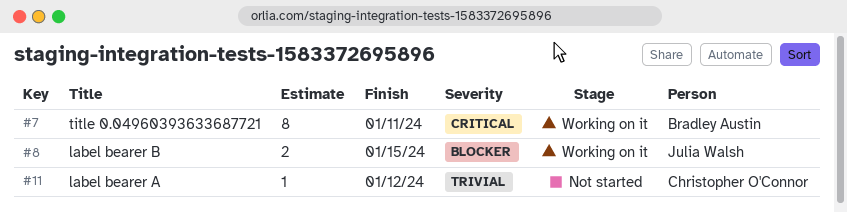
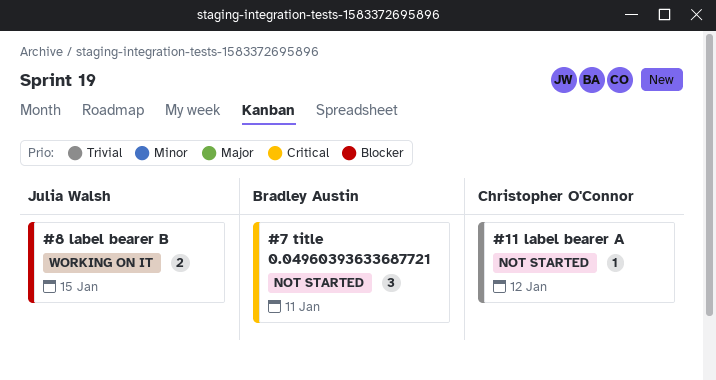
#7, status: Working on it -> Not started
#7, estimate: 8 -> 3

